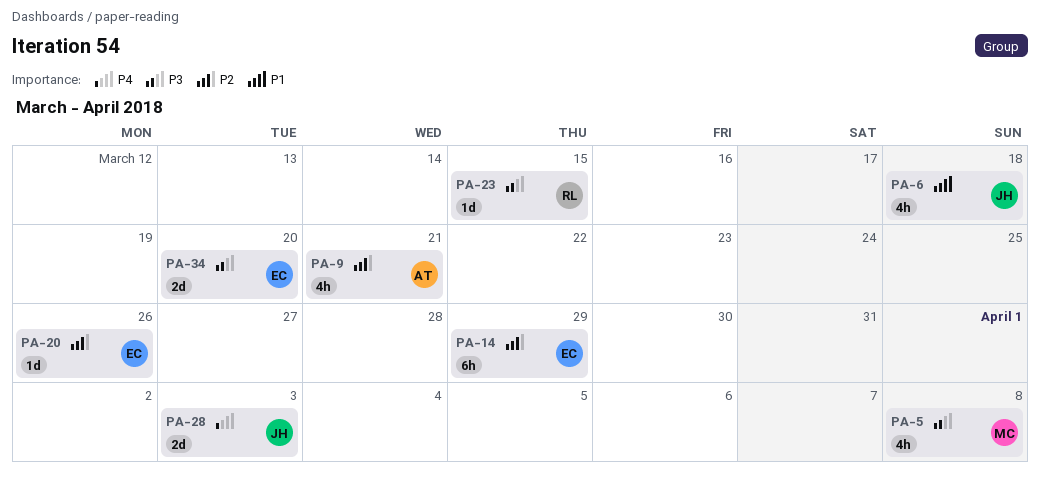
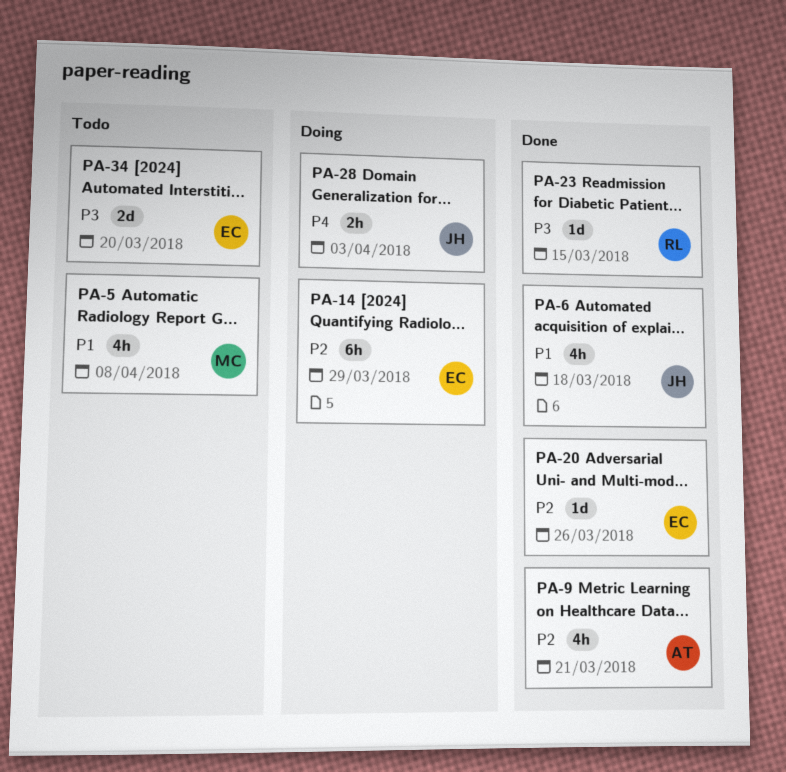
PA-5, priority: P3 -> P1
PA-28, estimate: 2d -> 2h

